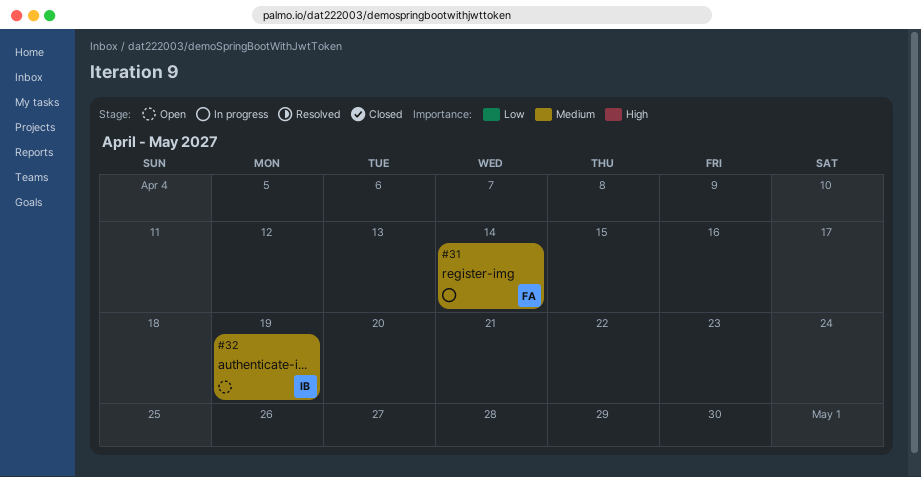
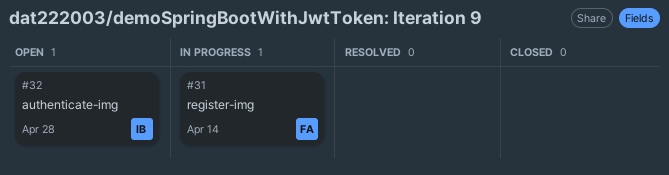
#32, due: Apr 19 -> Apr 28

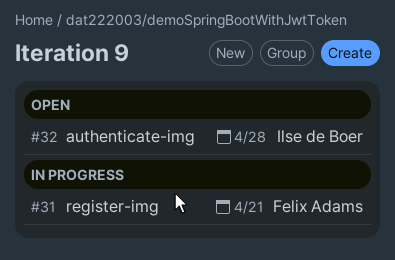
#31, due: Apr 14 -> Apr 21

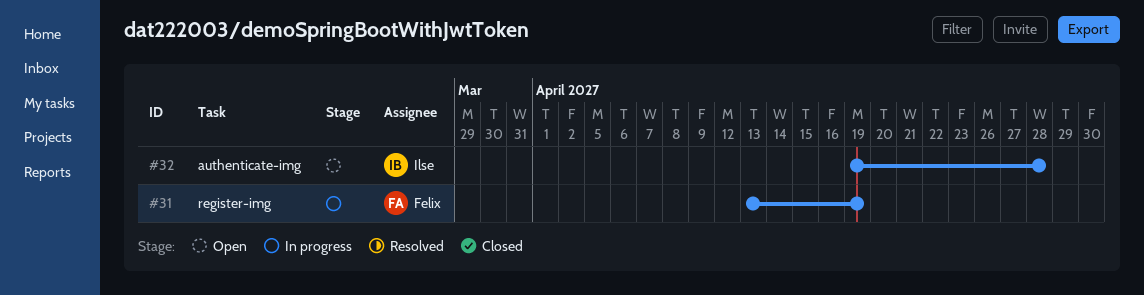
#31, due: Apr 21 -> Apr 19

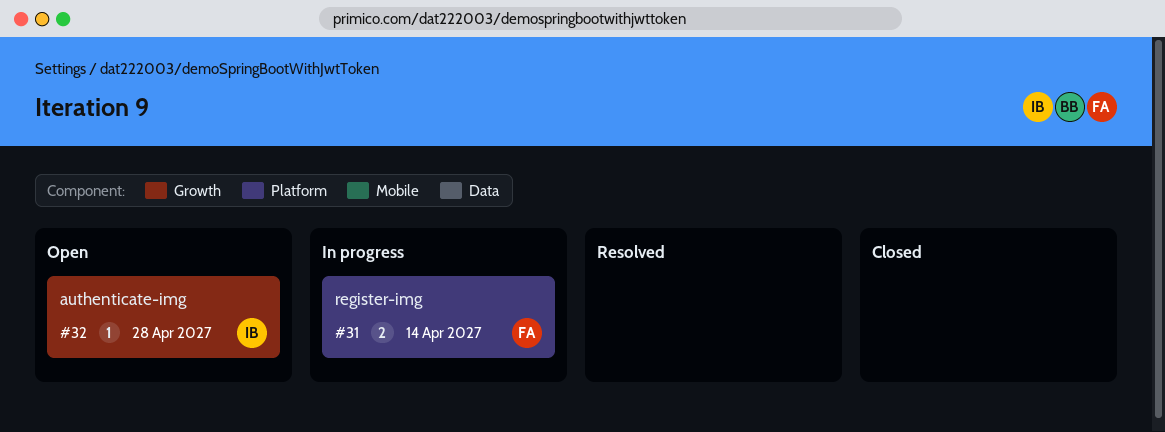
#31, due: Apr 19 -> Apr 14

